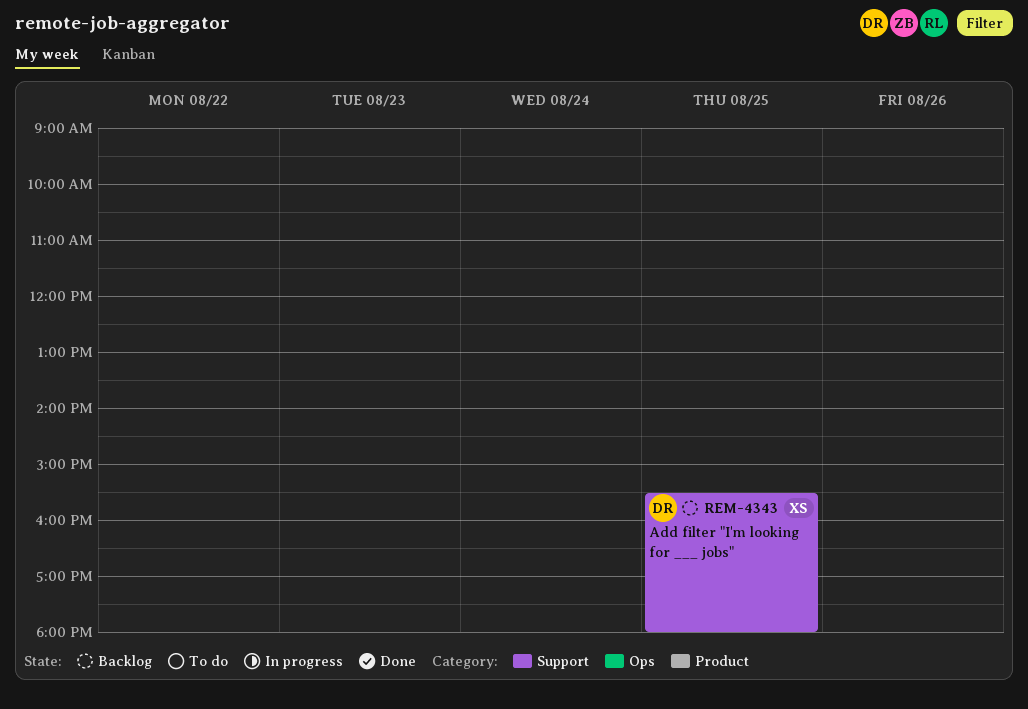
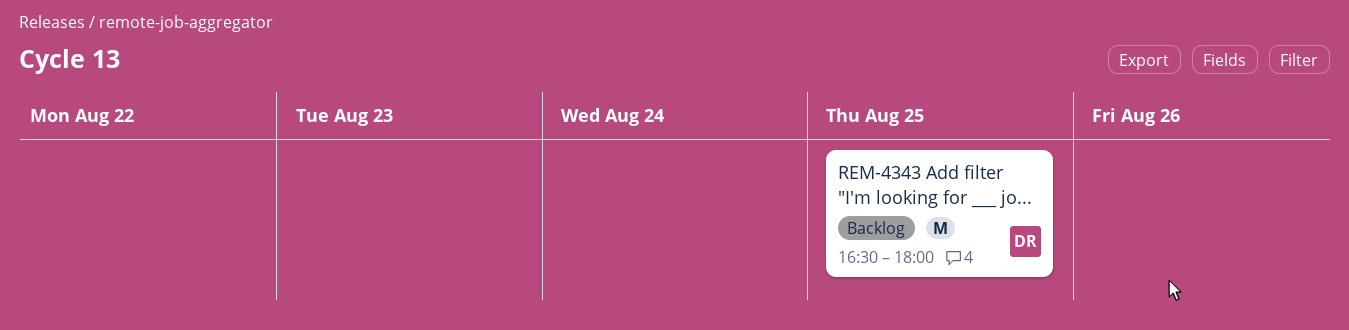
REM-4343, estimate: XS -> M
REM-4343, begins: 15:30 -> 16:30

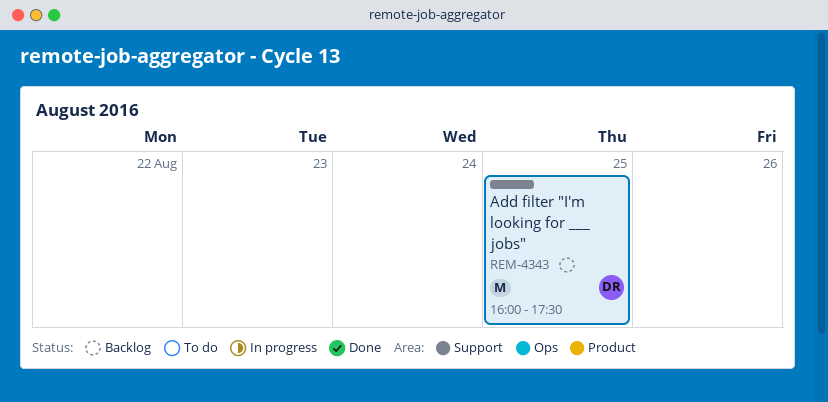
REM-4343, begins: 16:30 -> 16:00
REM-4343, ends: 18:00 -> 17:30

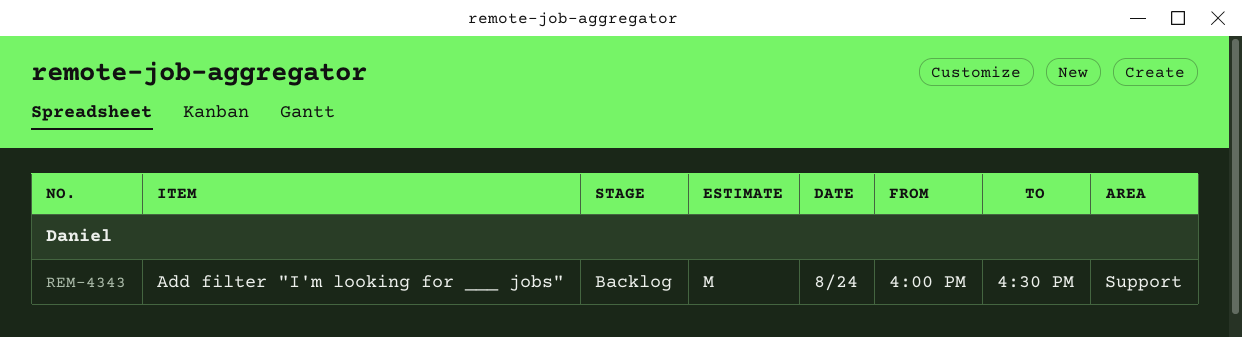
REM-4343, day: Aug 25 -> Aug 24
REM-4343, ends: 17:30 -> 16:30

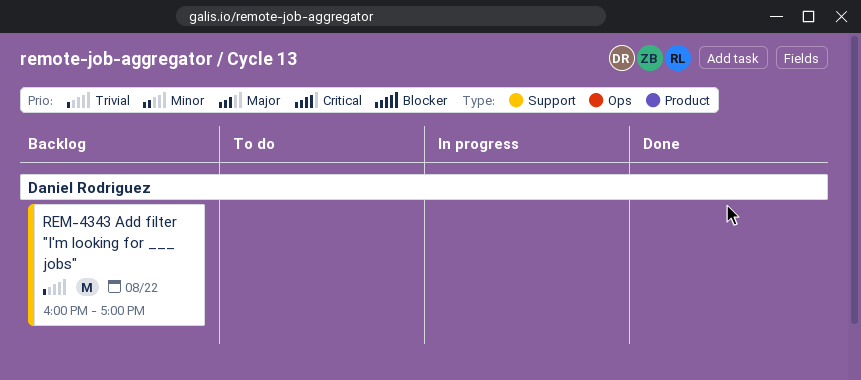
REM-4343, day: Aug 24 -> Aug 22
REM-4343, ends: 16:30 -> 17:00

